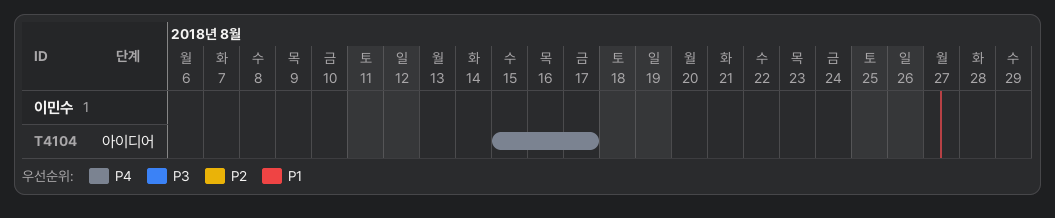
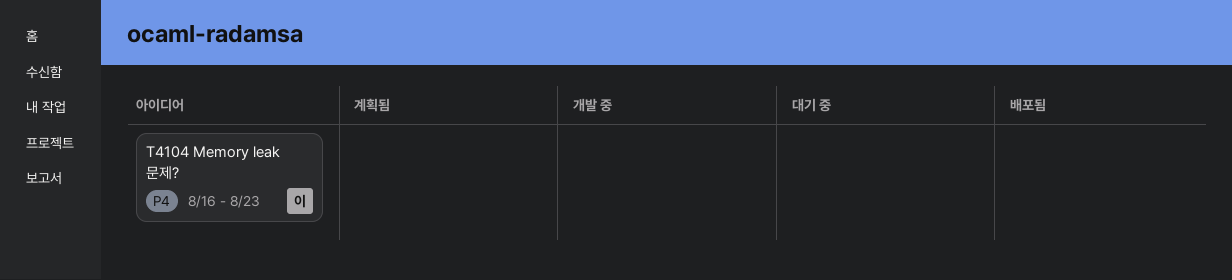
T4104, start: Aug 15 -> Aug 16
T4104, due: Aug 17 -> Aug 23

